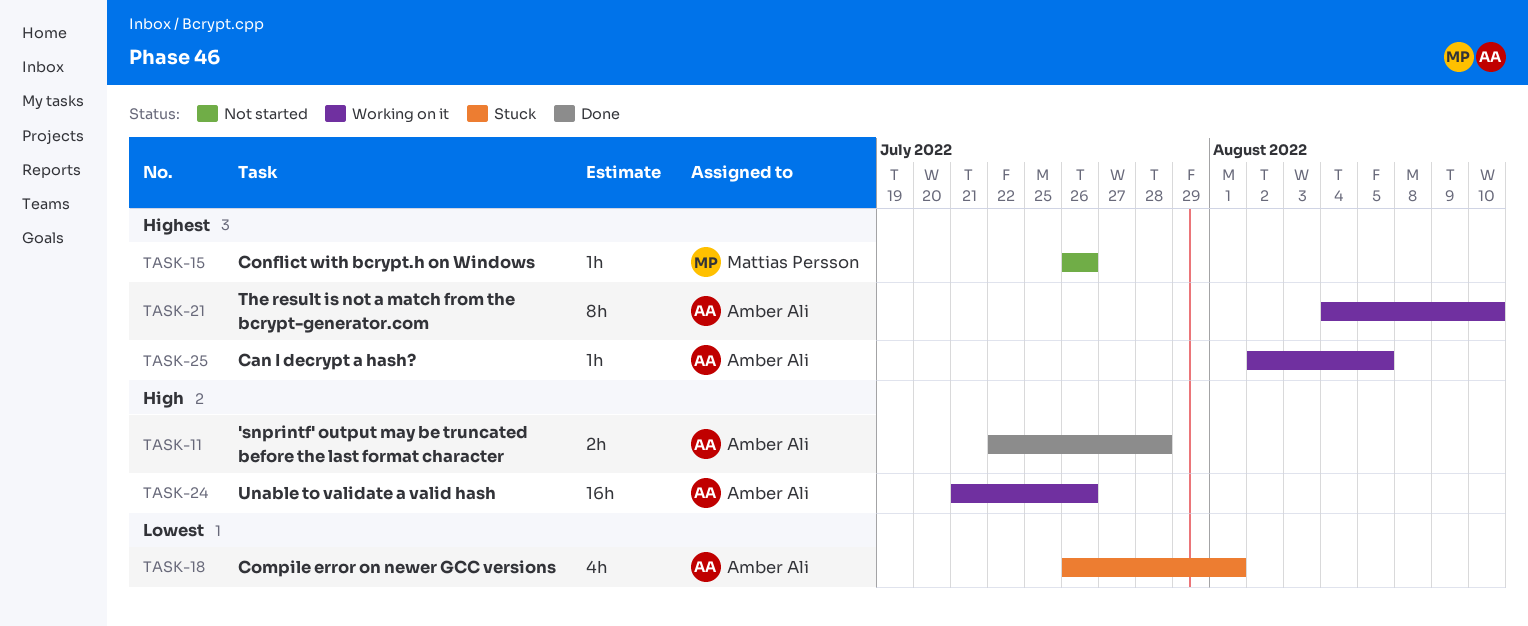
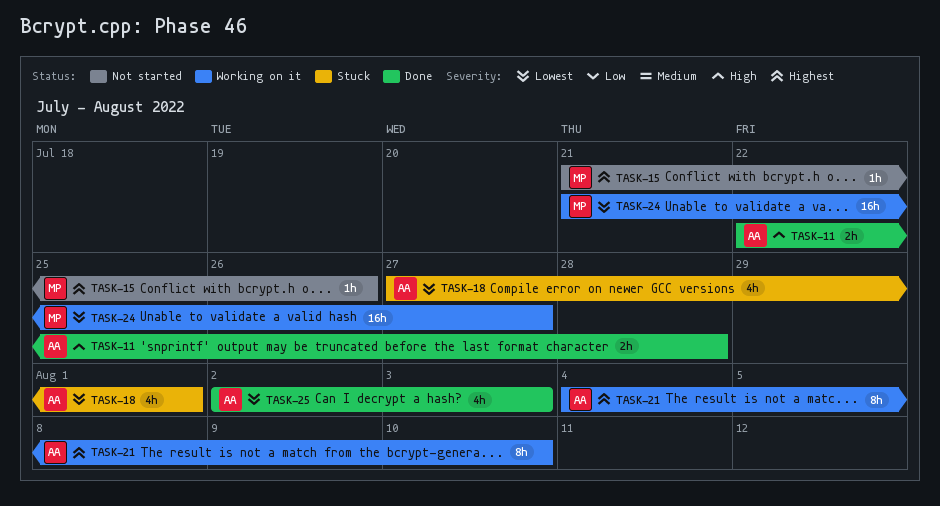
TASK-15, start: Jul 26 -> Jul 21
TASK-18, start: Jul 26 -> Jul 27
TASK-24, owner: Amber Ali -> Mattias Persson
TASK-24, priority: High -> Lowest
TASK-24, due: Jul 26 -> Jul 27
TASK-25, status: Working on it -> Done
TASK-25, priority: Highest -> Lowest
TASK-25, estimate: 1h -> 4h
TASK-25, due: Aug 5 -> Aug 3

